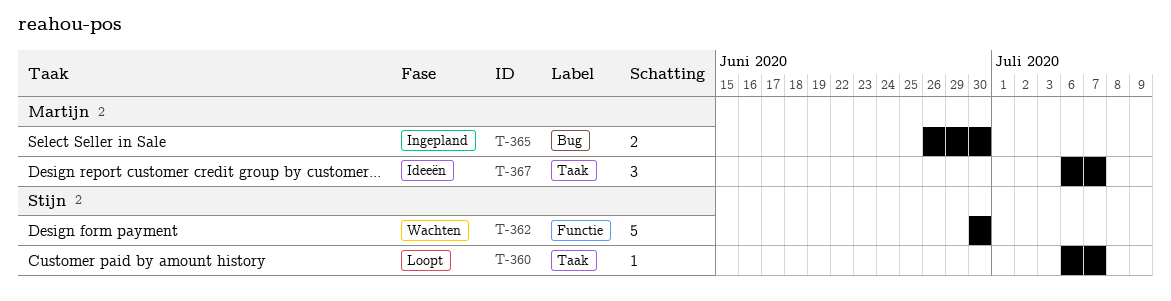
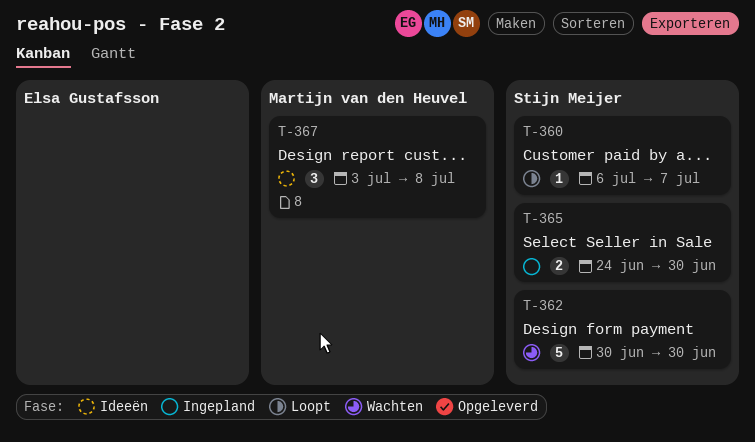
T-365, owner: Martijn van den Heuvel -> Stijn Meijer
T-365, start: Jun 26 -> Jun 24
T-367, start: Jul 6 -> Jul 3
T-367, due: Jul 7 -> Jul 8

